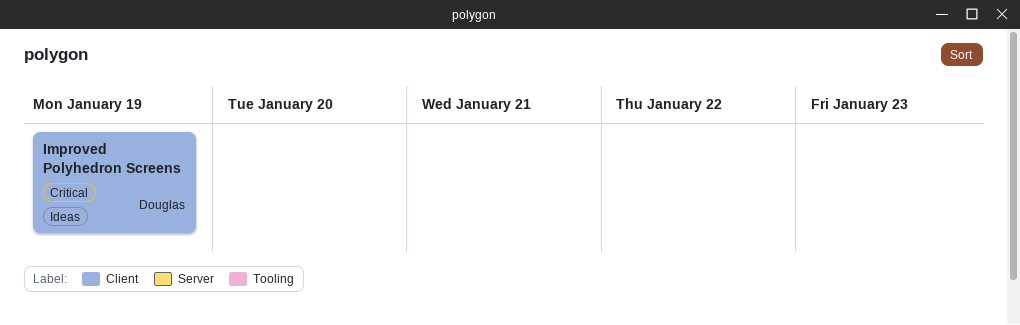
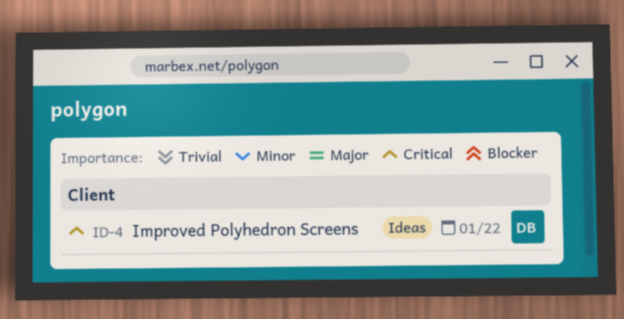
Improved Polyhedron Screens, due: Jan 19 -> Jan 22

